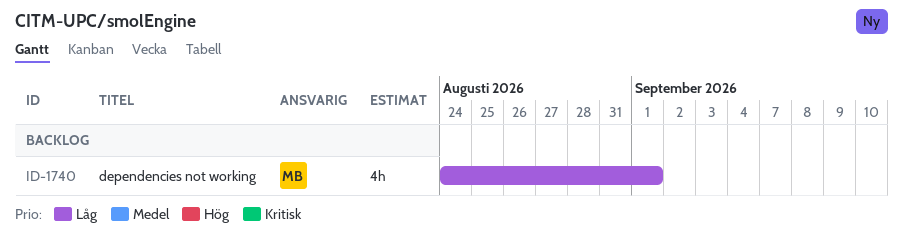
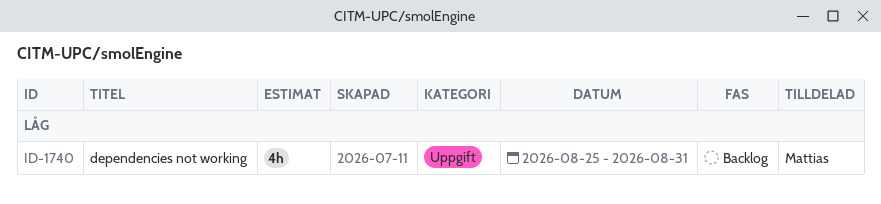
ID-1740, start: Aug 24 -> Aug 25
ID-1740, due: Sep 1 -> Aug 31

